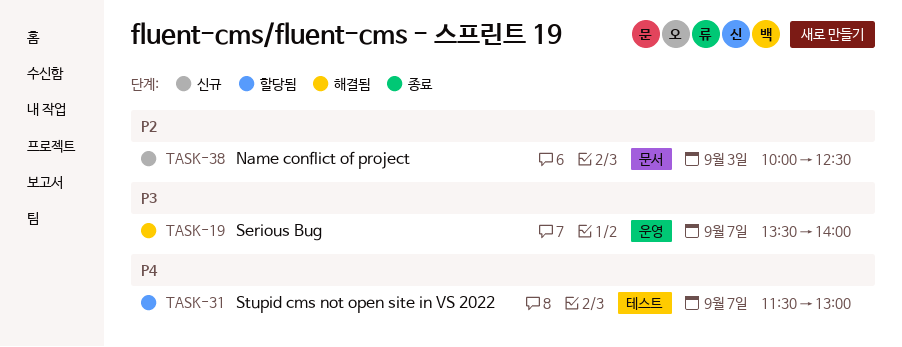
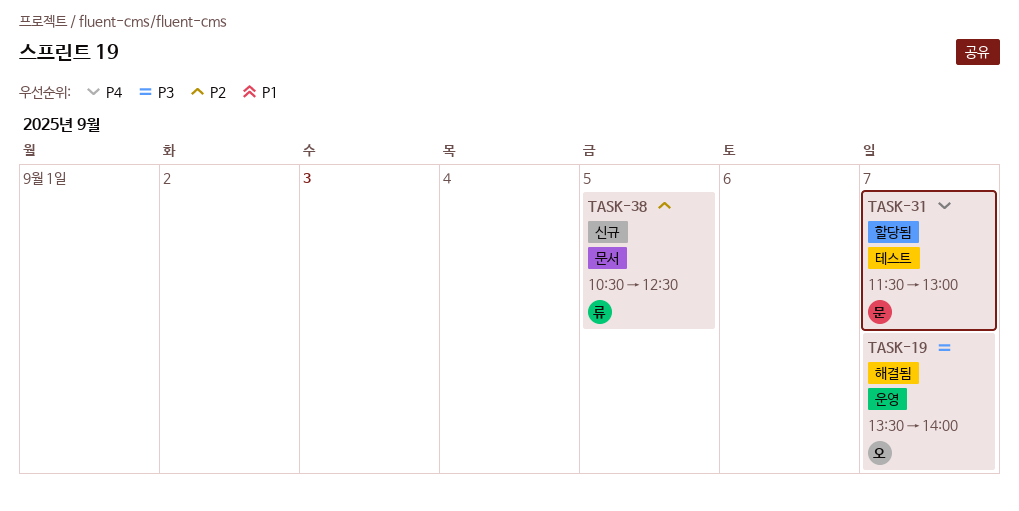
TASK-38, day: Sep 3 -> Sep 5
TASK-38, begins: 10:00 -> 10:30

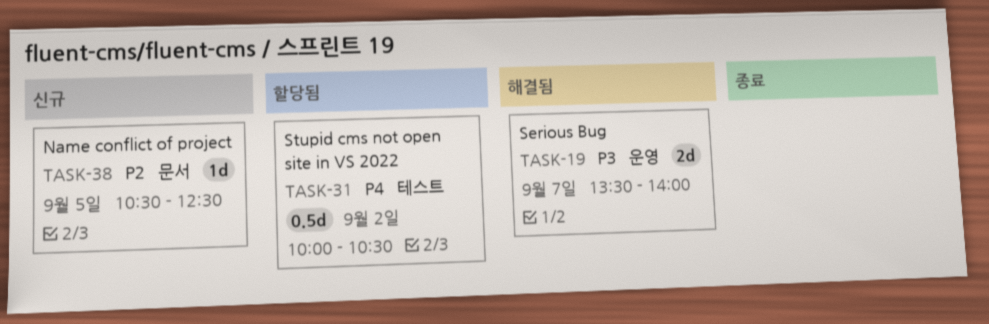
TASK-31, day: Sep 7 -> Sep 2
TASK-31, begins: 11:30 -> 10:00
TASK-31, ends: 13:00 -> 10:30

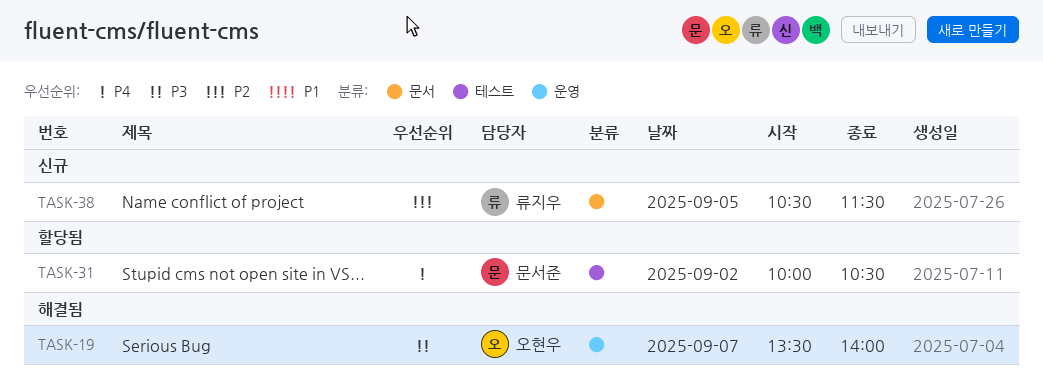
TASK-38, ends: 12:30 -> 11:30

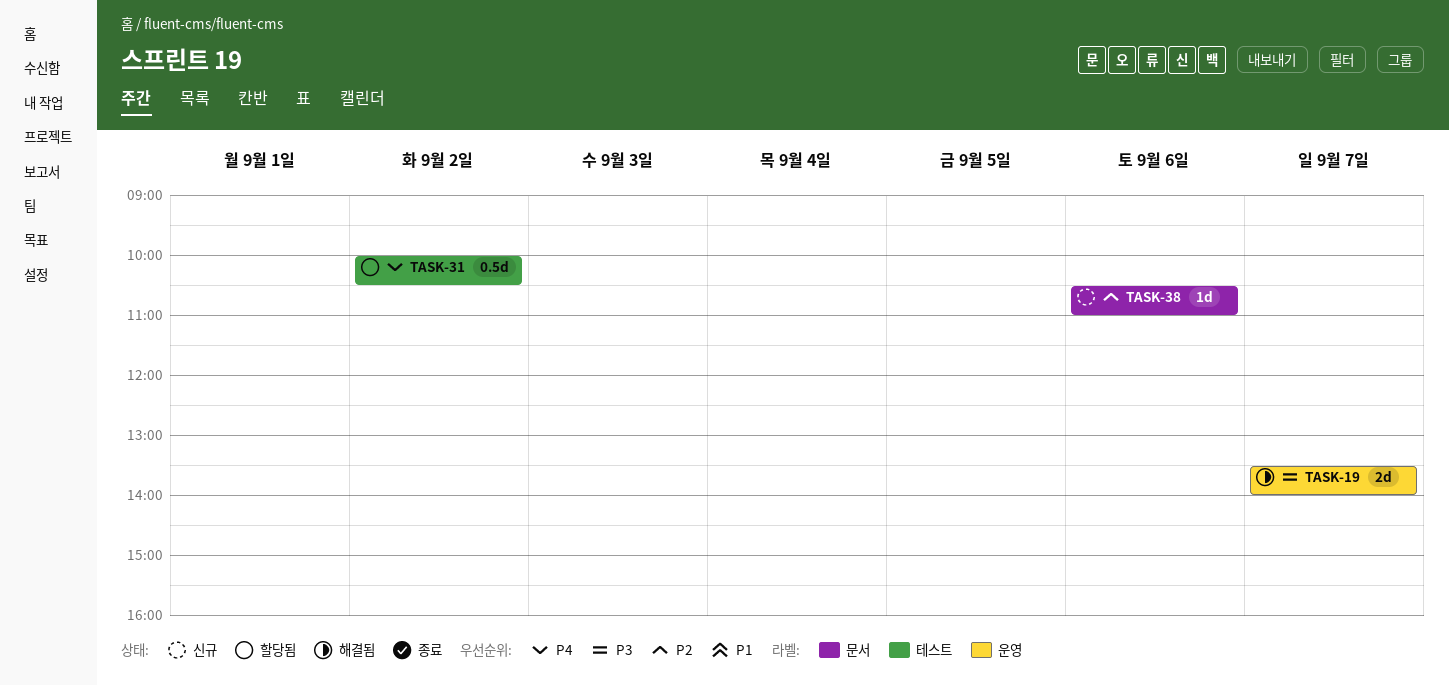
TASK-38, day: Sep 5 -> Sep 6
TASK-38, ends: 11:30 -> 11:00

